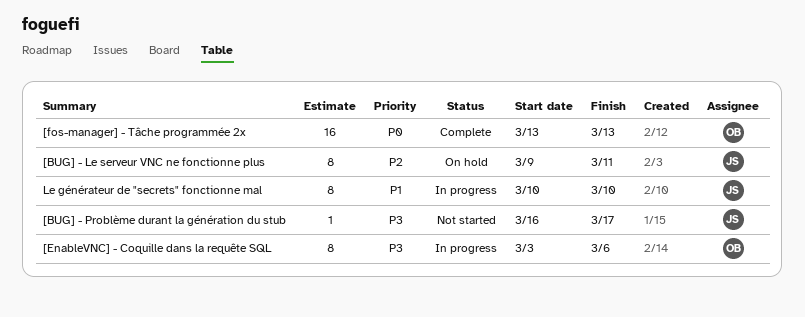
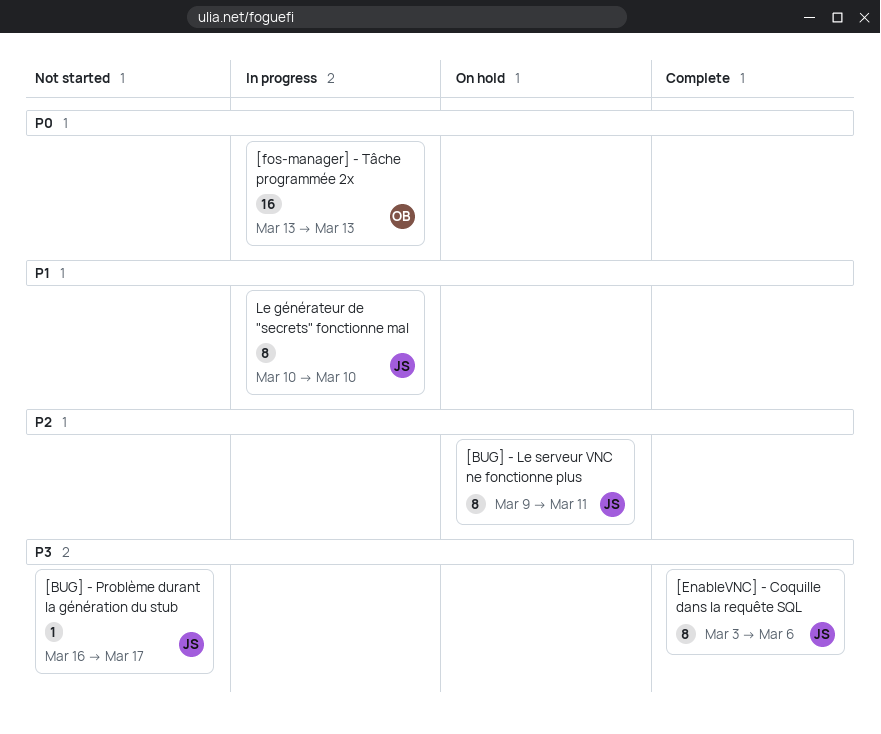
[EnableVNC] - Coquille dans la requête SQL, status: In progress -> Complete
[EnableVNC] - Coquille dans la requête SQL, owner: OB -> JS
[fos-manager] - Tâche programmée 2x, status: Complete -> In progress

